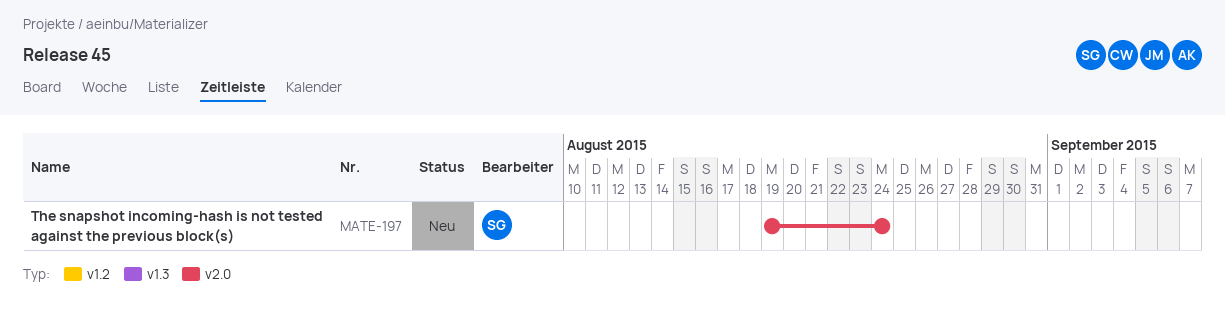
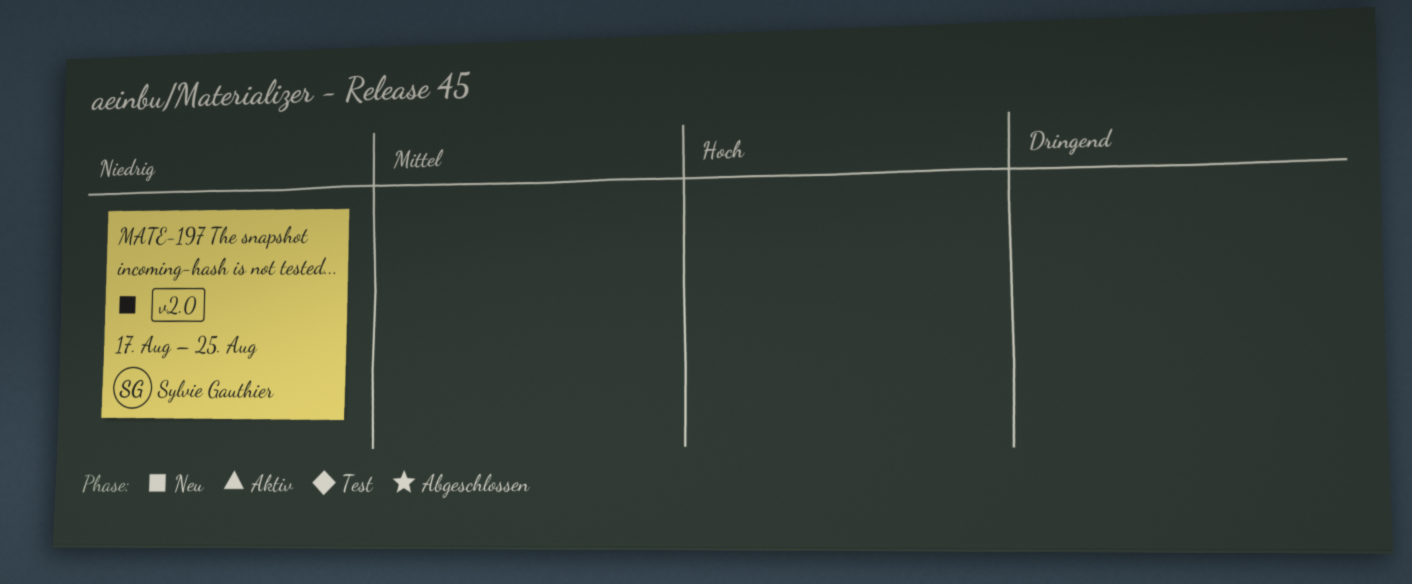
MATE-197, start: Aug 19 -> Aug 17
MATE-197, due: Aug 24 -> Aug 25

